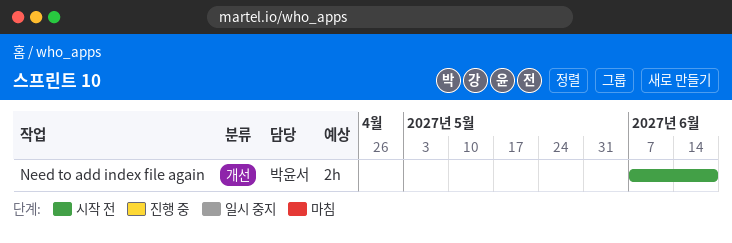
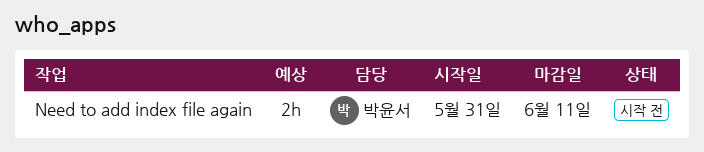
Need to add index file again, start: Jun 7 -> May 31
Need to add index file again, due: Jun 18 -> Jun 11

